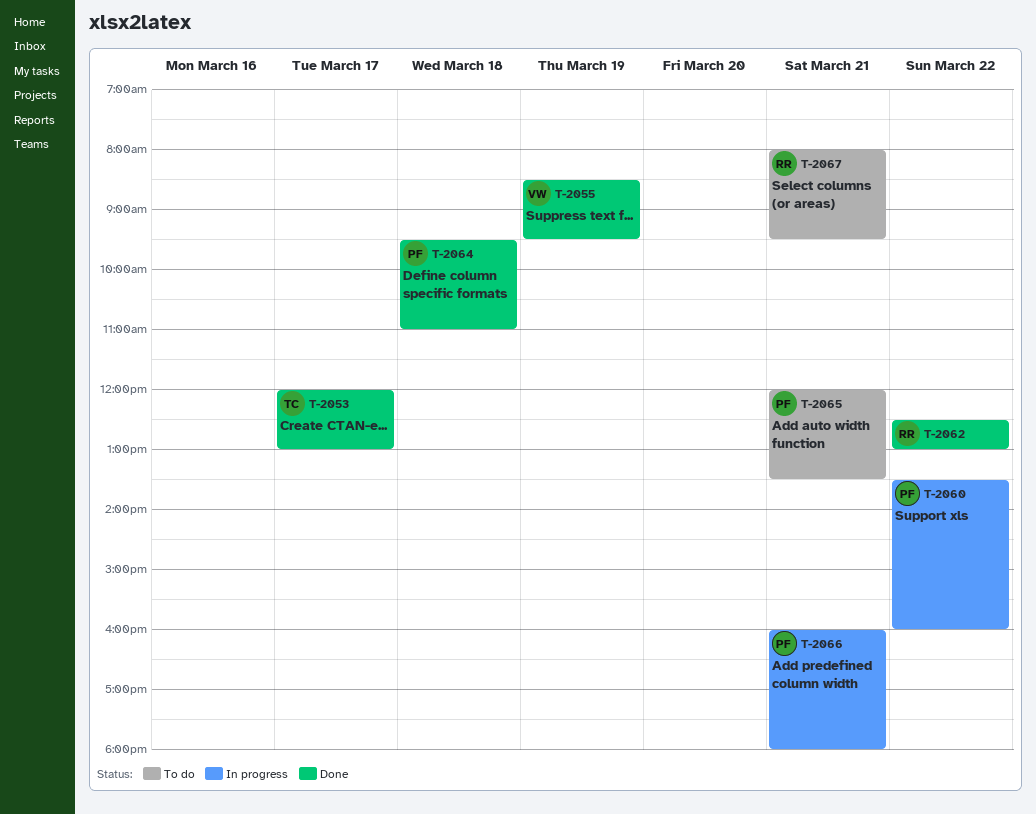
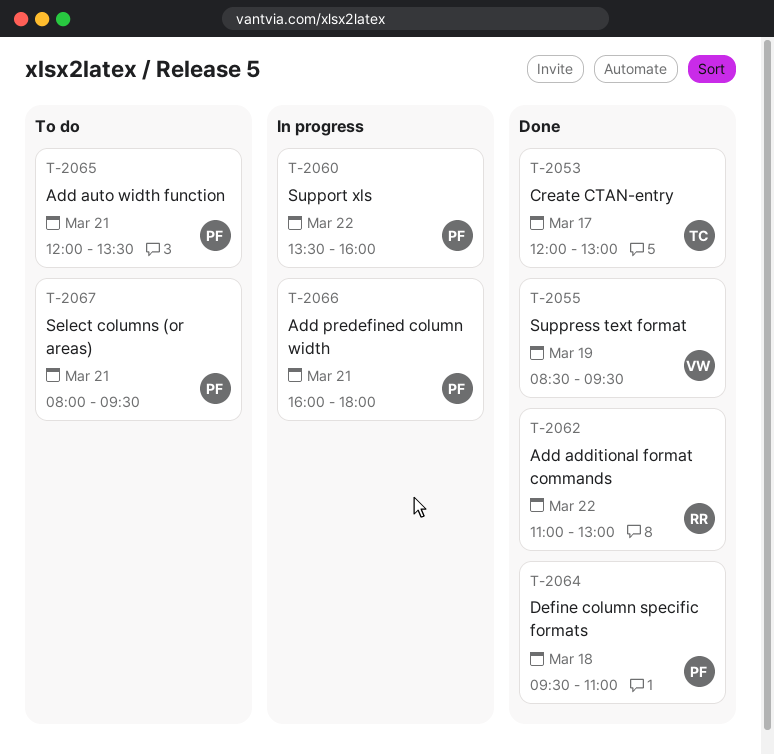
T-2062, begins: 12:30 -> 11:00
T-2067, owner: RR -> PF

